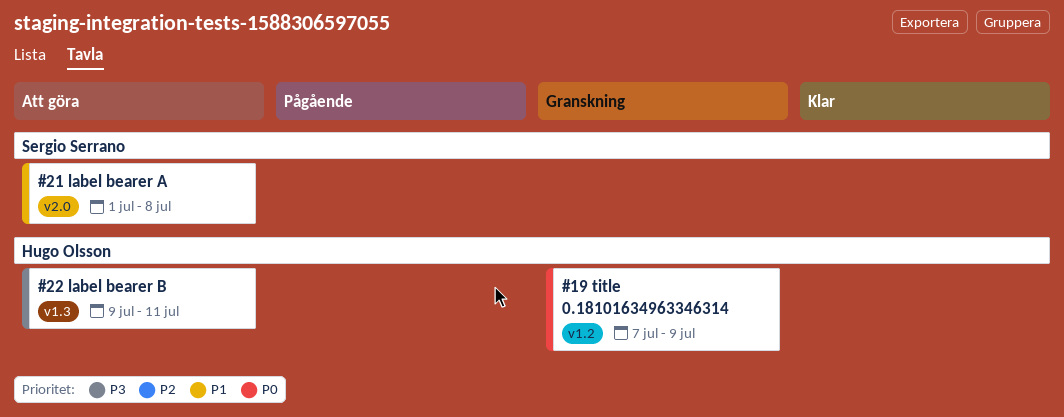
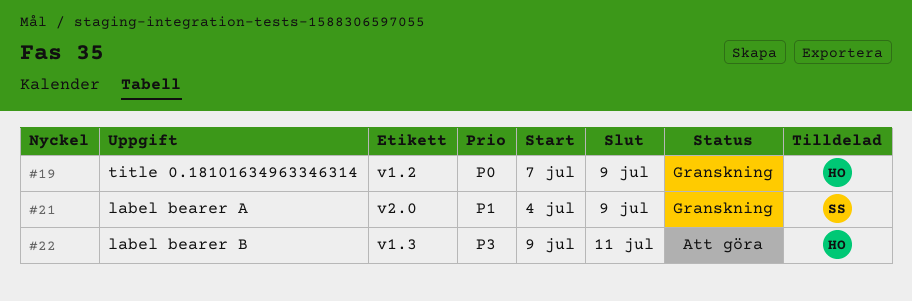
#21, status: Att göra -> Granskning
#21, start: Jul 1 -> Jul 4
#21, due: Jul 8 -> Jul 9

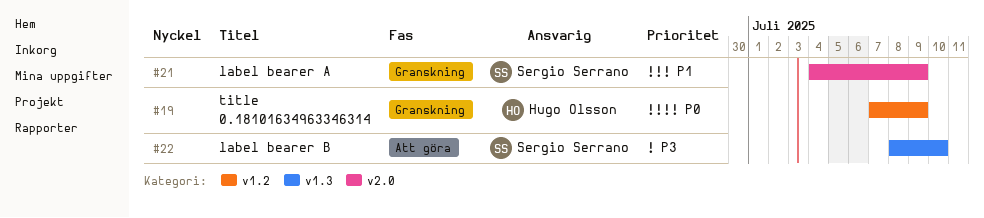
#22, owner: Hugo Olsson -> Sergio Serrano
#22, start: Jul 9 -> Jul 8
#22, due: Jul 11 -> Jul 10

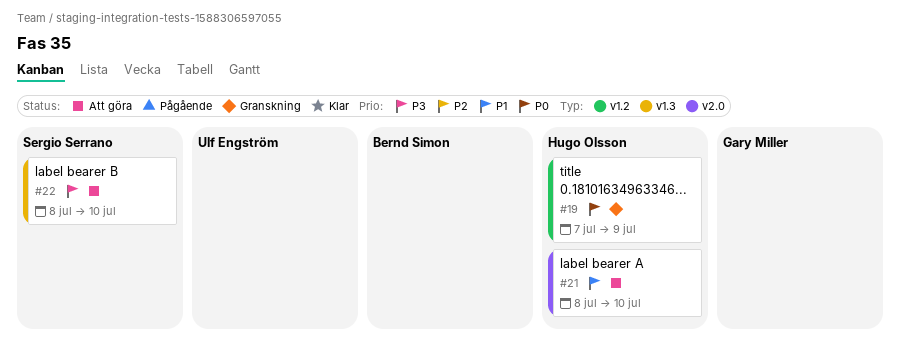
#21, status: Granskning -> Att göra
#21, owner: Sergio Serrano -> Hugo Olsson
#21, start: Jul 4 -> Jul 8
#21, due: Jul 9 -> Jul 10

